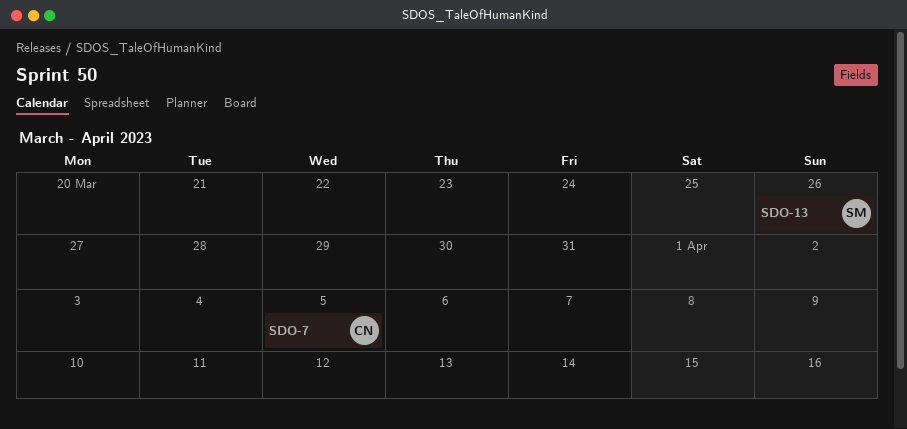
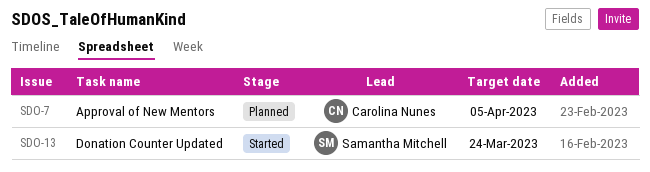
SDO-13, due: Mar 26 -> Mar 24

